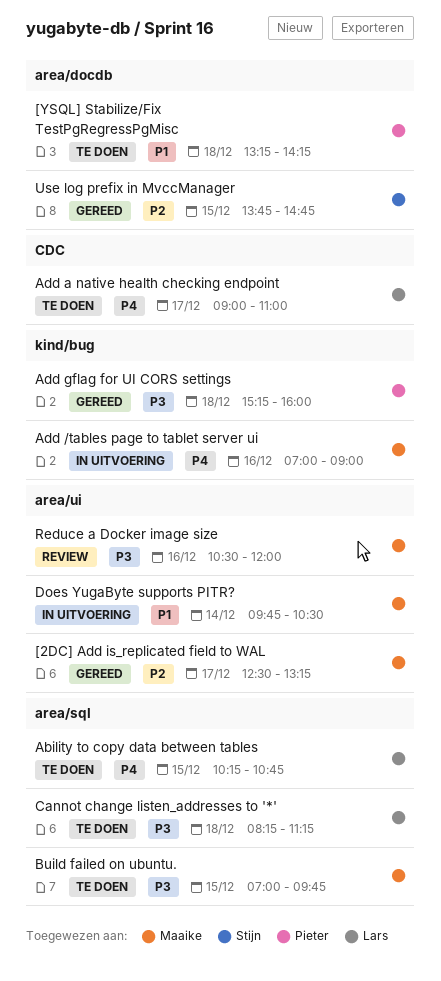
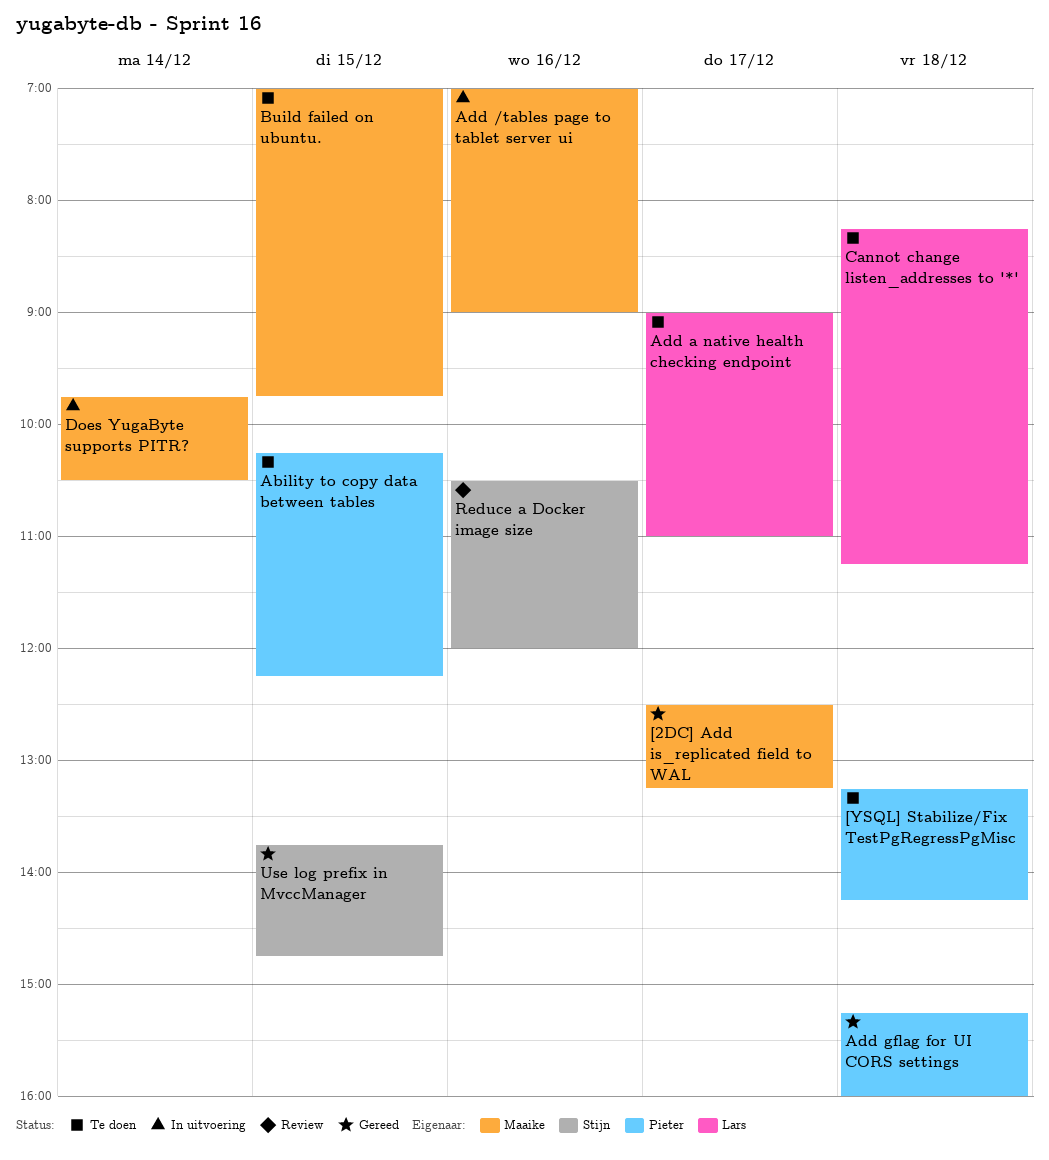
Ability to copy data between tables, owner: Lars -> Pieter
Ability to copy data between tables, ends: 10:45 -> 12:15
Reduce a Docker image size, owner: Maaike -> Stijn

